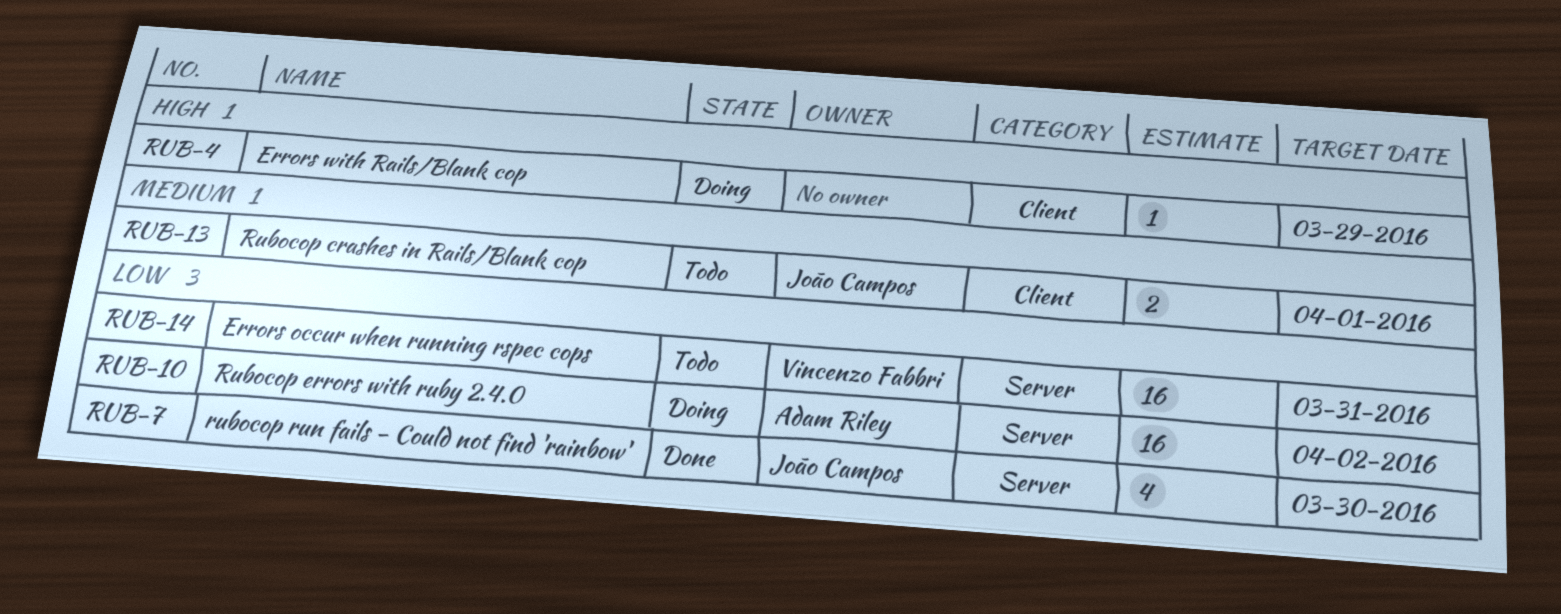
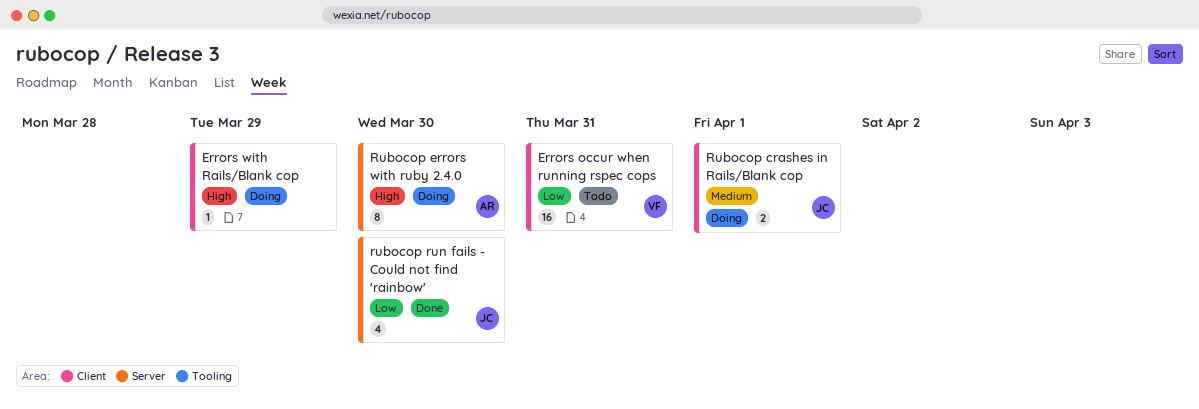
Errors occur when running rspec cops, label: Server -> Client
Rubocop crashes in Rails/Blank cop, status: Todo -> Doing
Rubocop errors with ruby 2.4.0, priority: Low -> High
Rubocop errors with ruby 2.4.0, estimate: 16 -> 8
Rubocop errors with ruby 2.4.0, due: Apr 2 -> Mar 30

